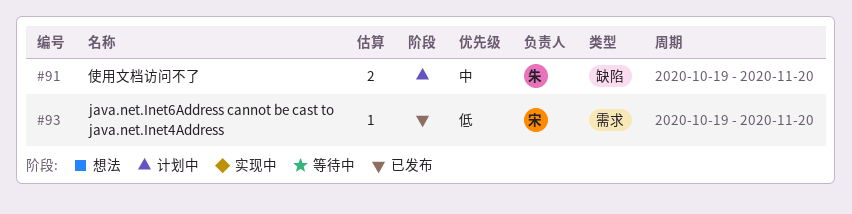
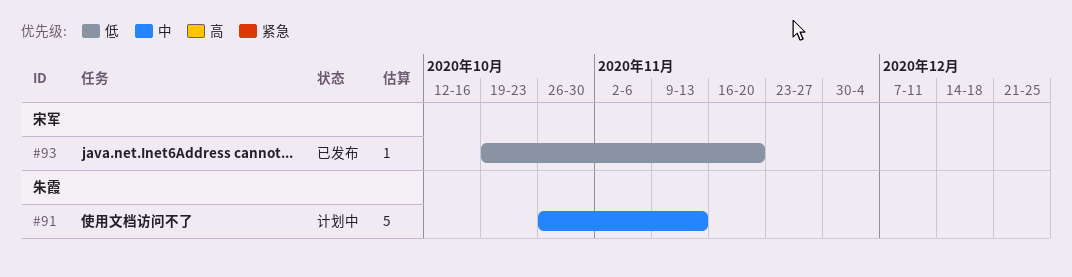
#91, estimate: 2 -> 5
#91, start: Oct 19 -> Oct 26
#91, due: Nov 20 -> Nov 13

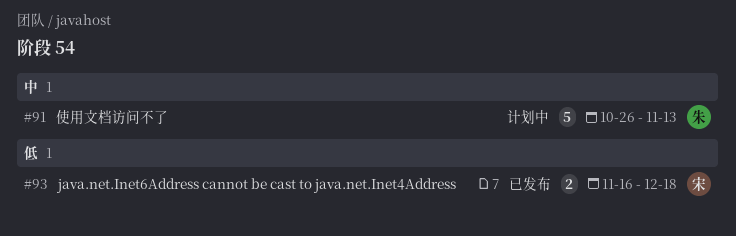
#93, estimate: 1 -> 2
#93, start: Oct 19 -> Nov 16
#93, due: Nov 20 -> Dec 18

